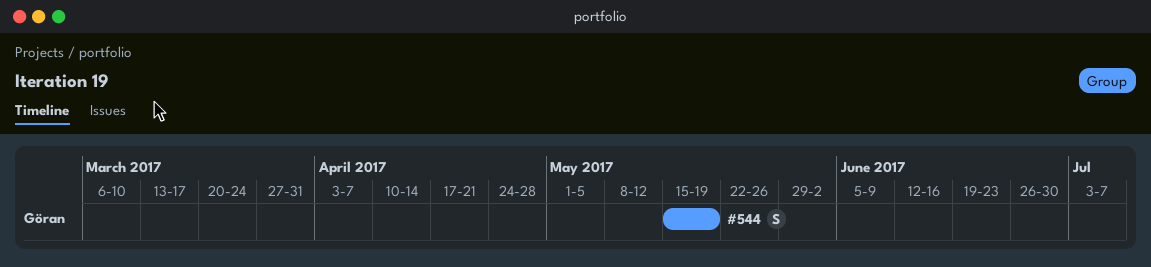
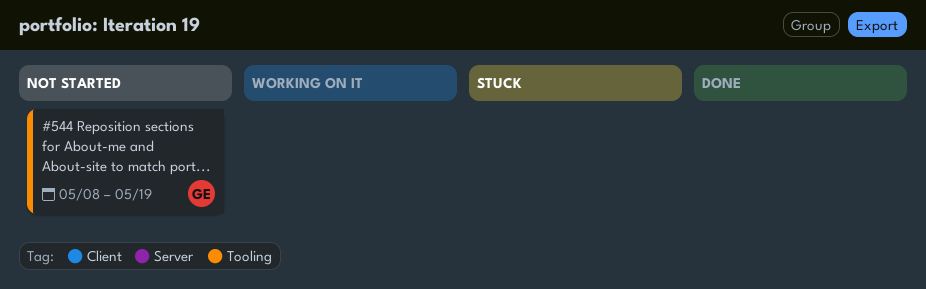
#544, start: May 15 -> May 8

